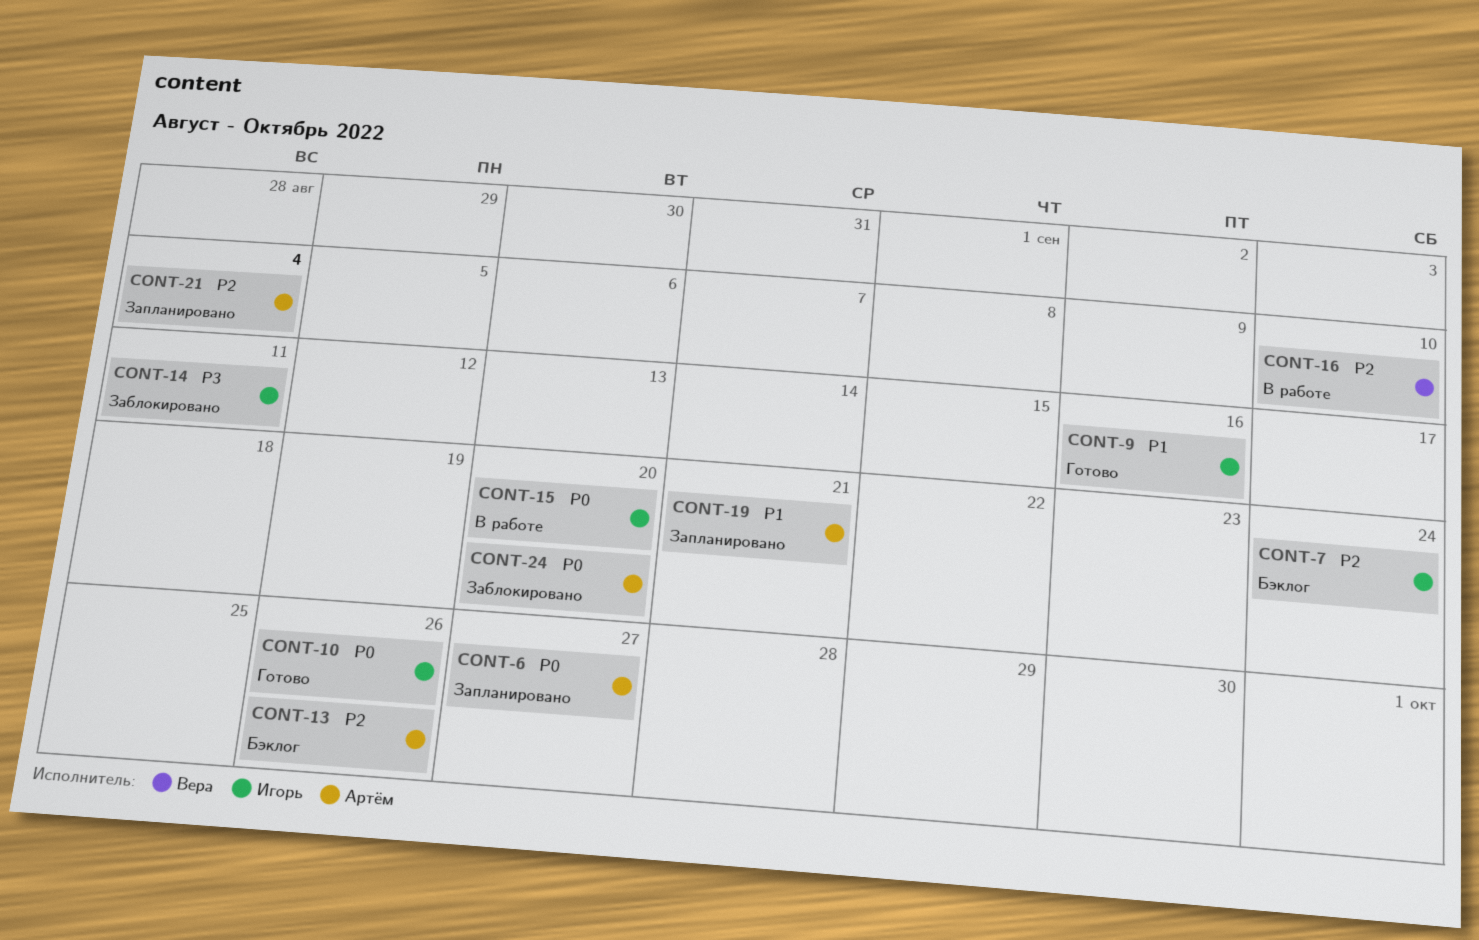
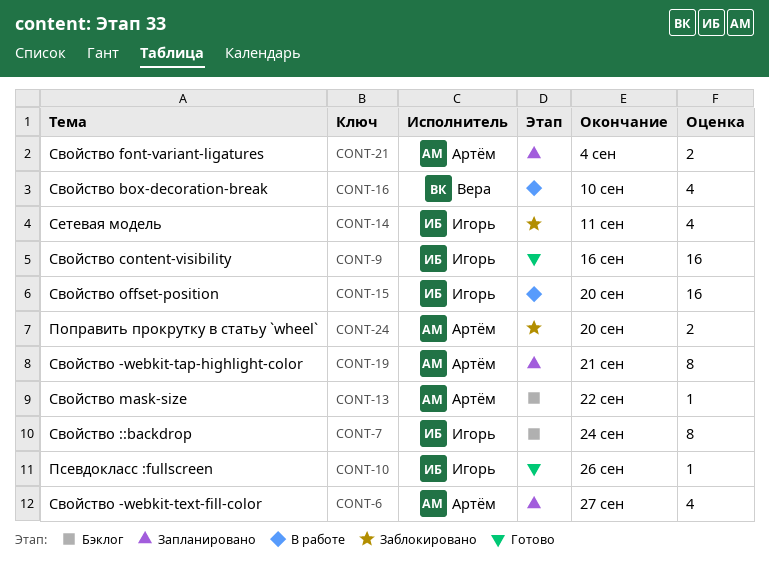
CONT-13, due: Sep 26 -> Sep 22

